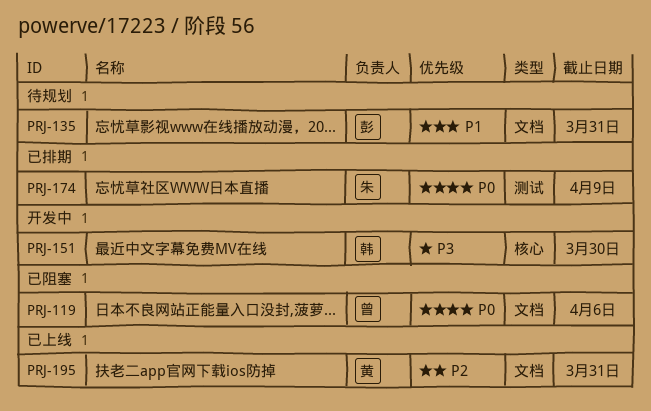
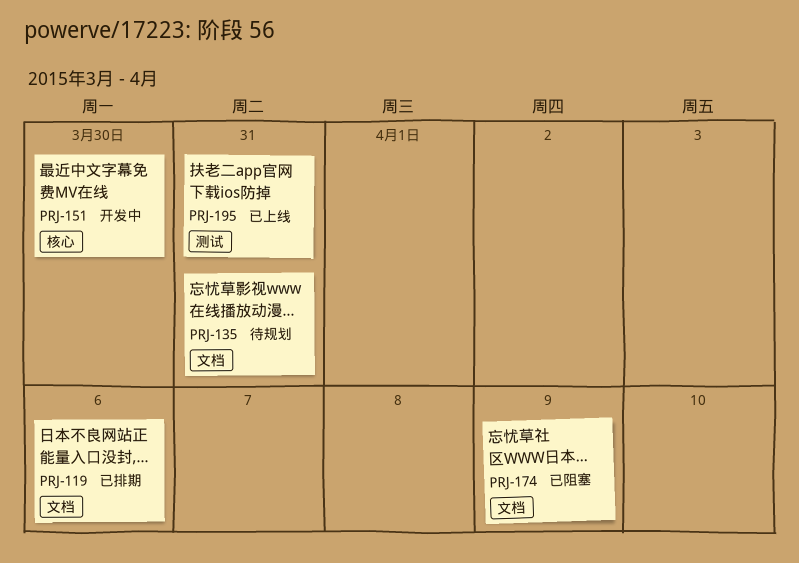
PRJ-119, status: 已阻塞 -> 已排期
PRJ-174, status: 已排期 -> 已阻塞
PRJ-174, label: 测试 -> 文档
PRJ-195, label: 文档 -> 测试

